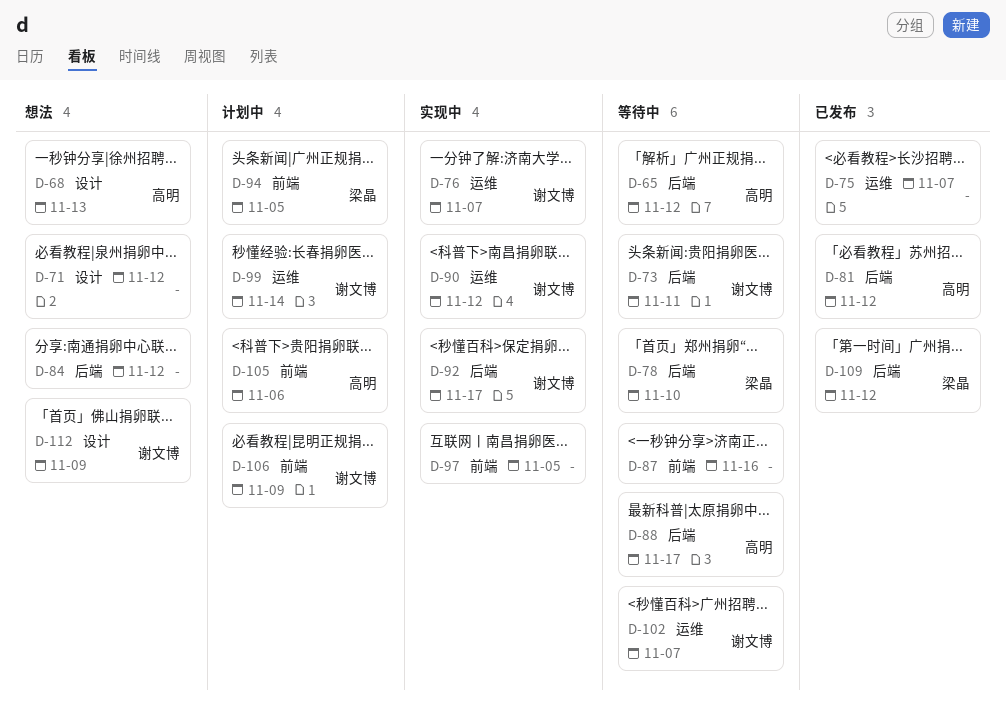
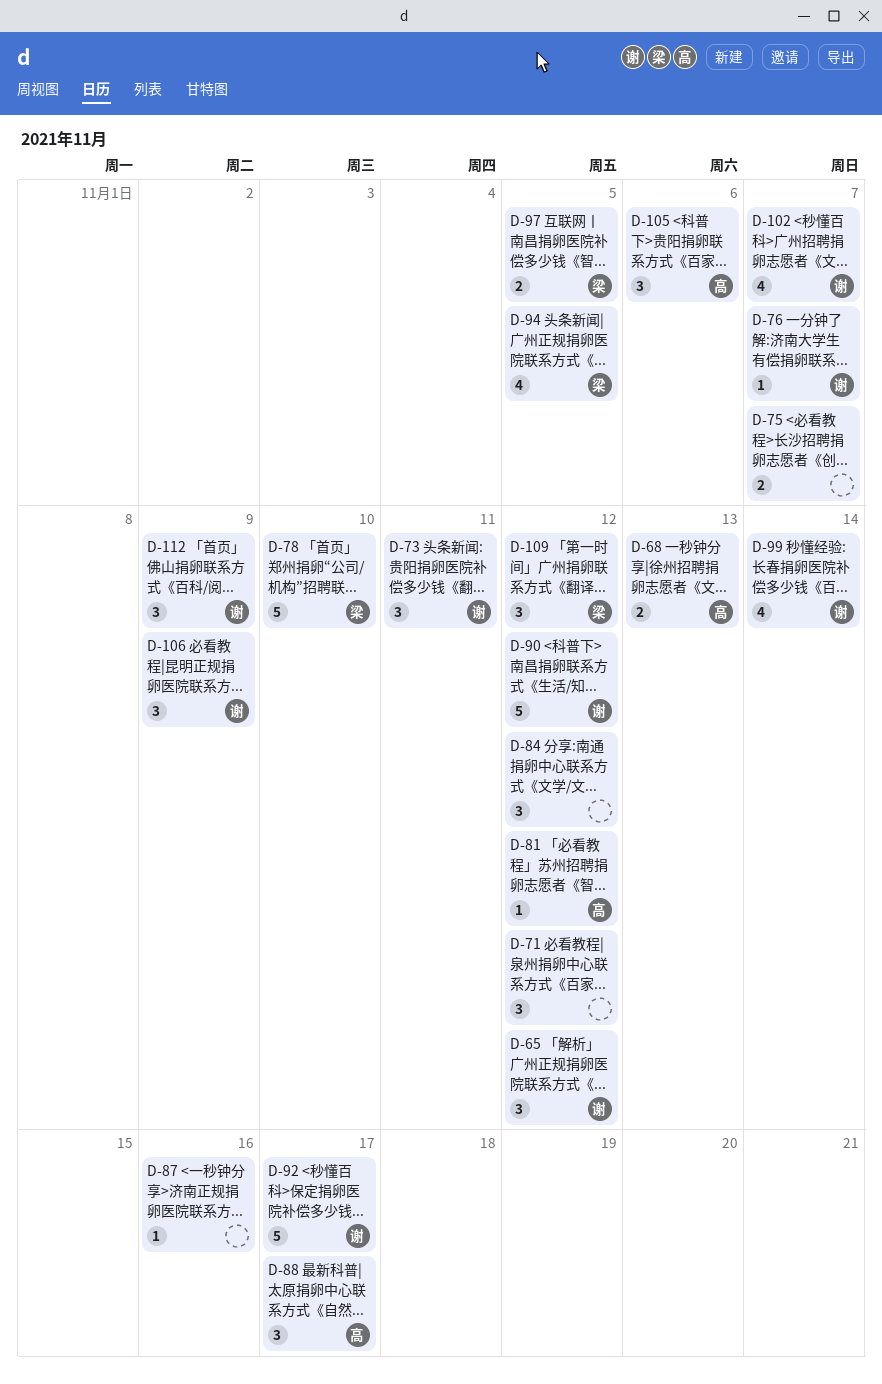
D-65, owner: 高明 -> 谢文博
D-97, owner: none -> 梁晶

